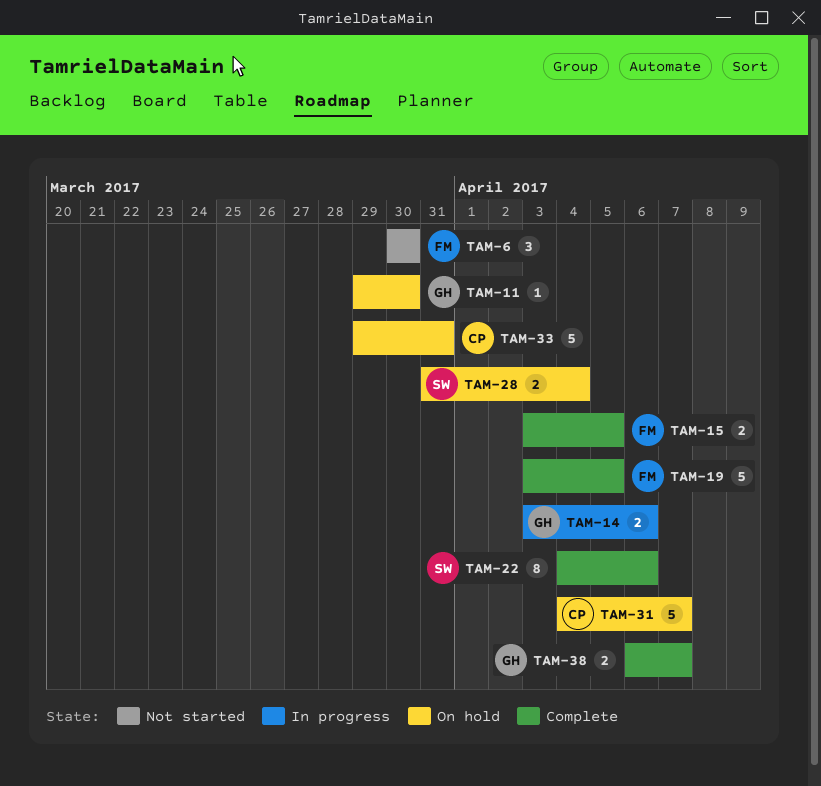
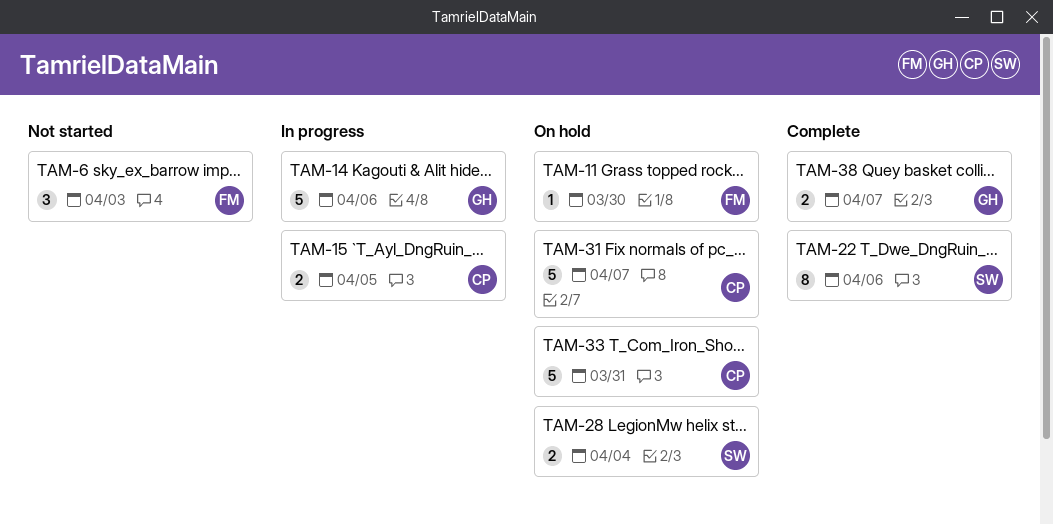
TAM-6, due: Mar 30 -> Apr 3
TAM-11, owner: GH -> FM
TAM-14, estimate: 2 -> 5
TAM-15, status: Complete -> In progress
TAM-15, owner: FM -> CP
TAM-19: present -> none

